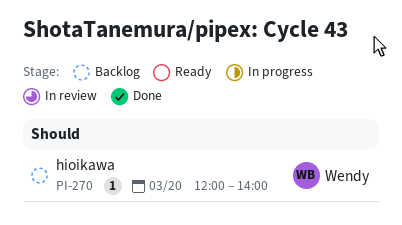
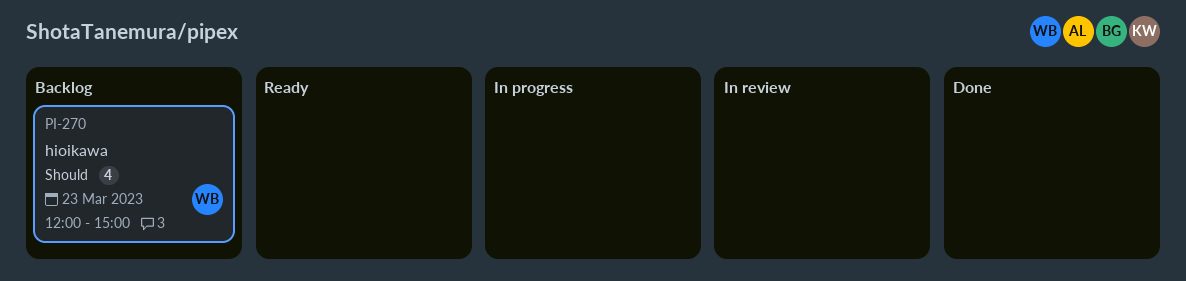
PI-270, estimate: 1 -> 4
PI-270, day: Mar 20 -> Mar 23
PI-270, ends: 14:00 -> 15:00

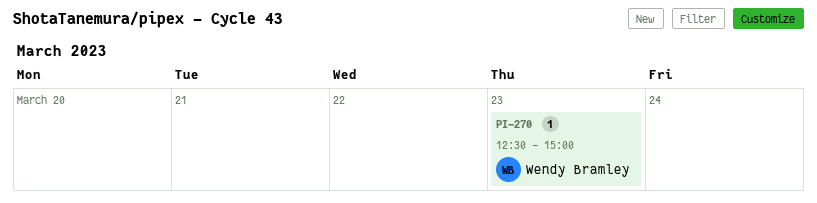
PI-270, estimate: 4 -> 1
PI-270, begins: 12:00 -> 12:30

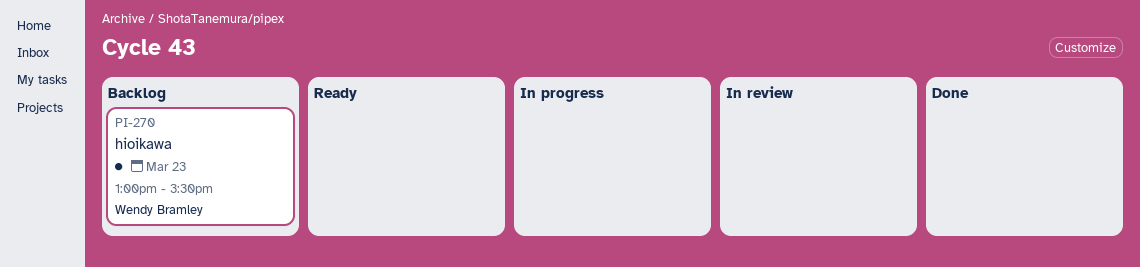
PI-270, begins: 12:30 -> 13:00
PI-270, ends: 15:00 -> 15:30

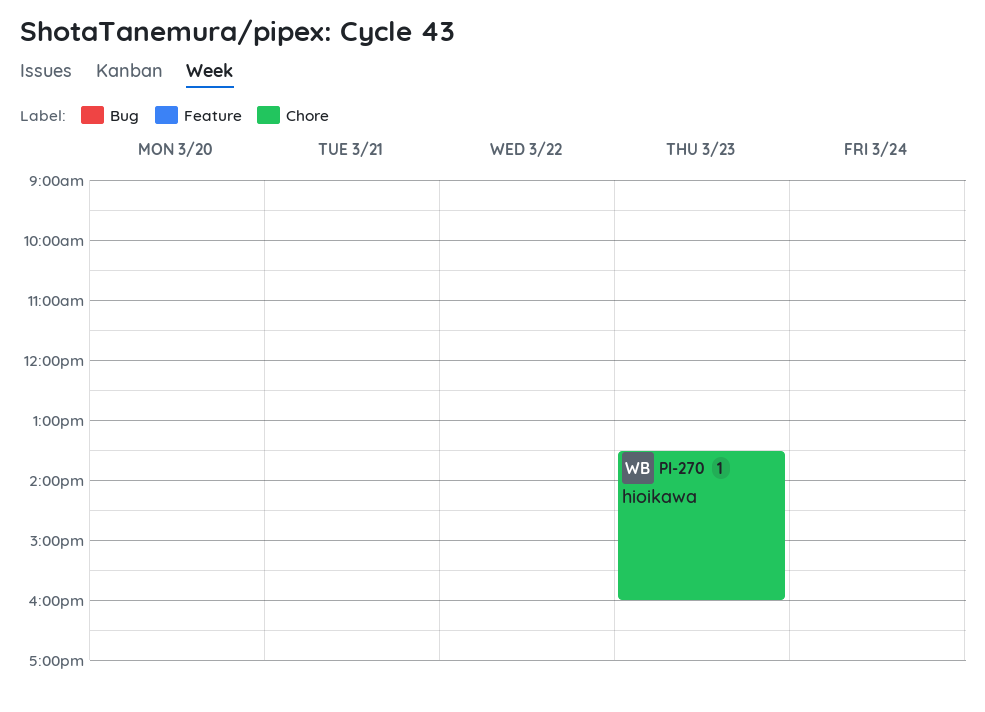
PI-270, begins: 13:00 -> 13:30
PI-270, ends: 15:30 -> 16:00

